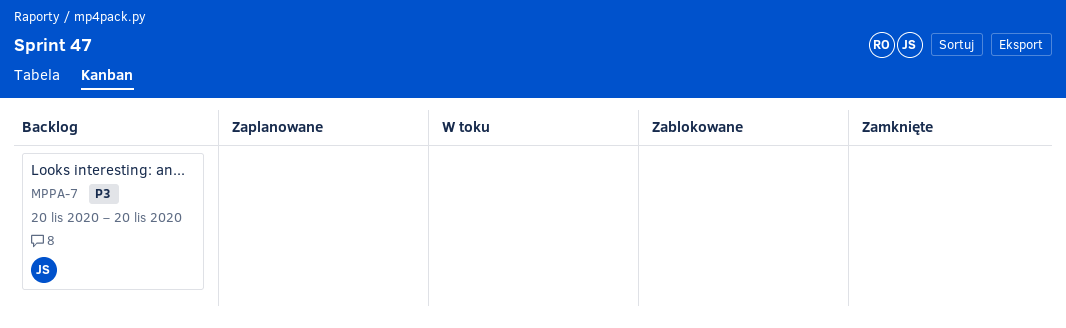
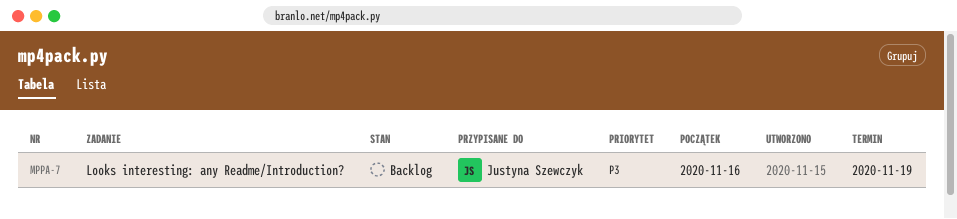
MPPA-7, start: Nov 20 -> Nov 16
MPPA-7, due: Nov 20 -> Nov 19

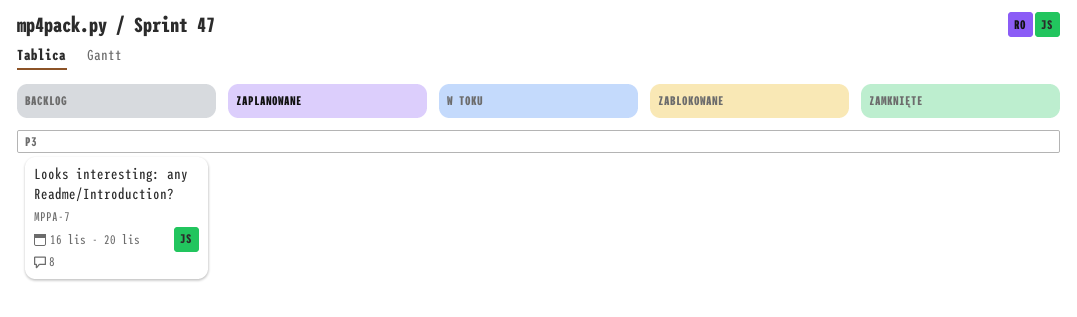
MPPA-7, due: Nov 19 -> Nov 20

